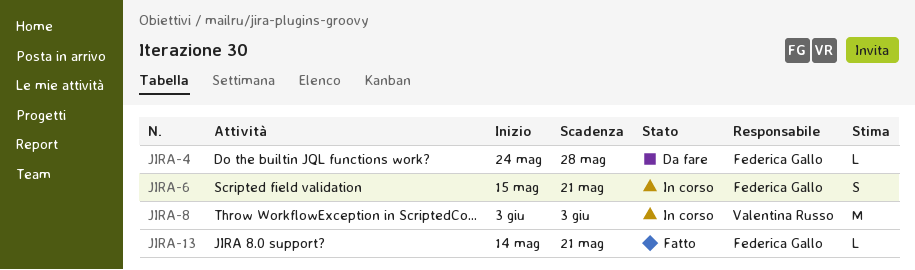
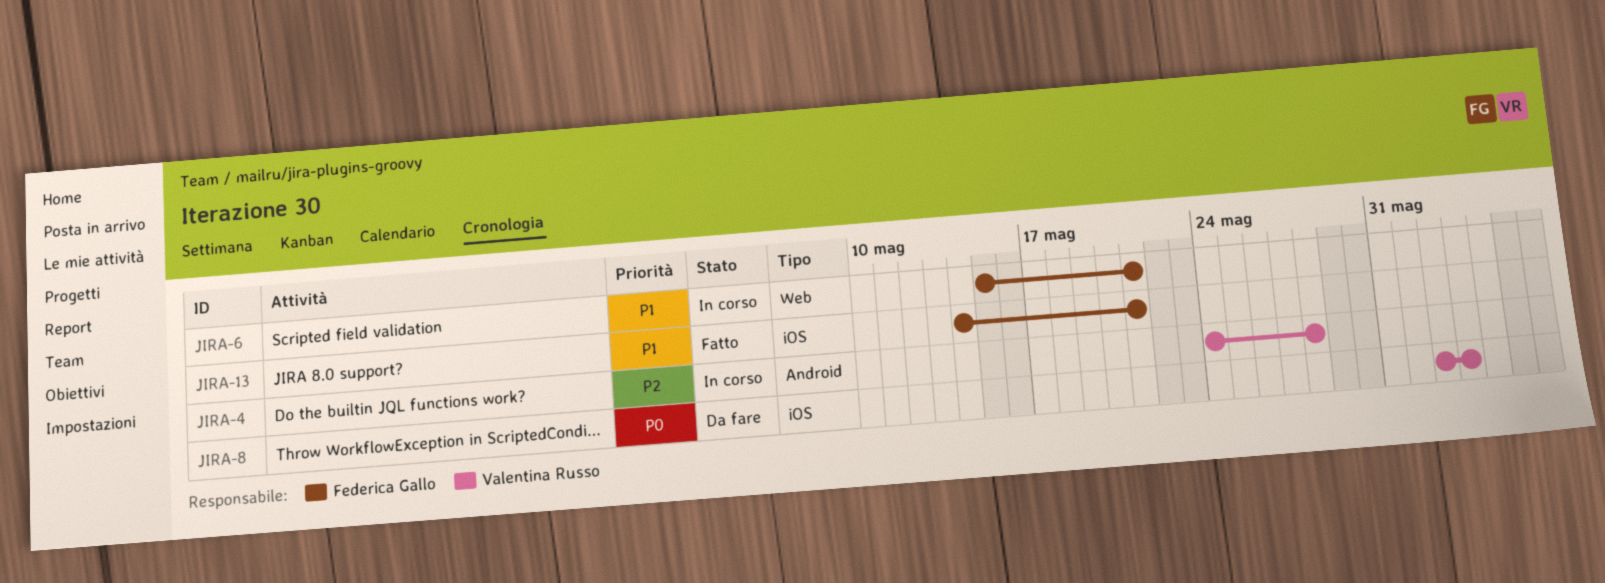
JIRA-4, status: Da fare -> In corso
JIRA-4, owner: Federica Gallo -> Valentina Russo
JIRA-8, status: In corso -> Da fare
JIRA-8, start: Jun 3 -> Jun 2

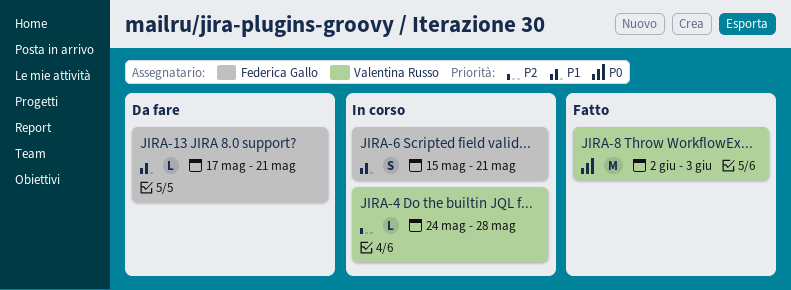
JIRA-8, status: Da fare -> Fatto
JIRA-13, status: Fatto -> Da fare
JIRA-13, start: May 14 -> May 17

